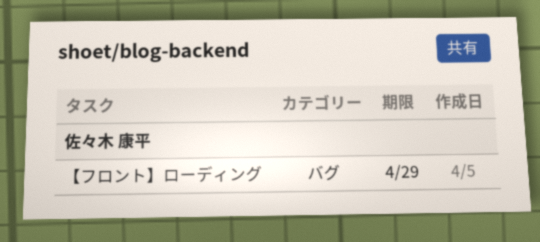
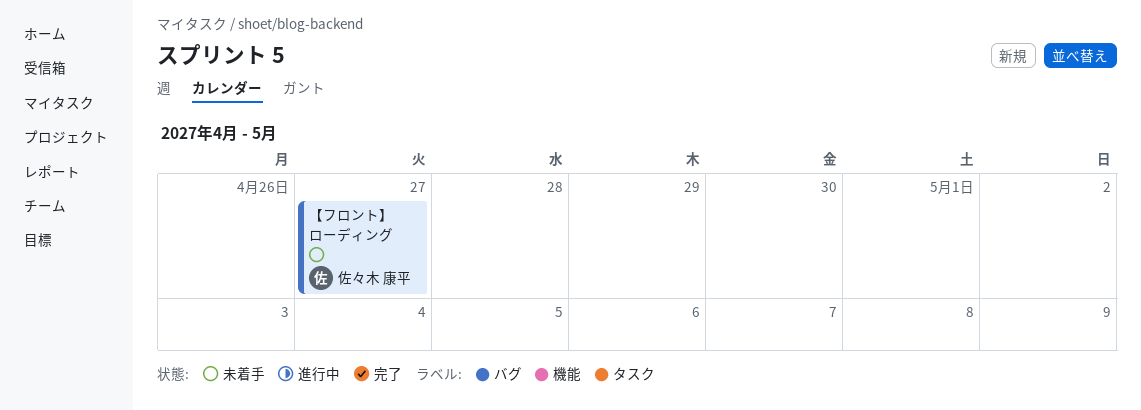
【フロント】ローディング, due: Apr 29 -> Apr 27

